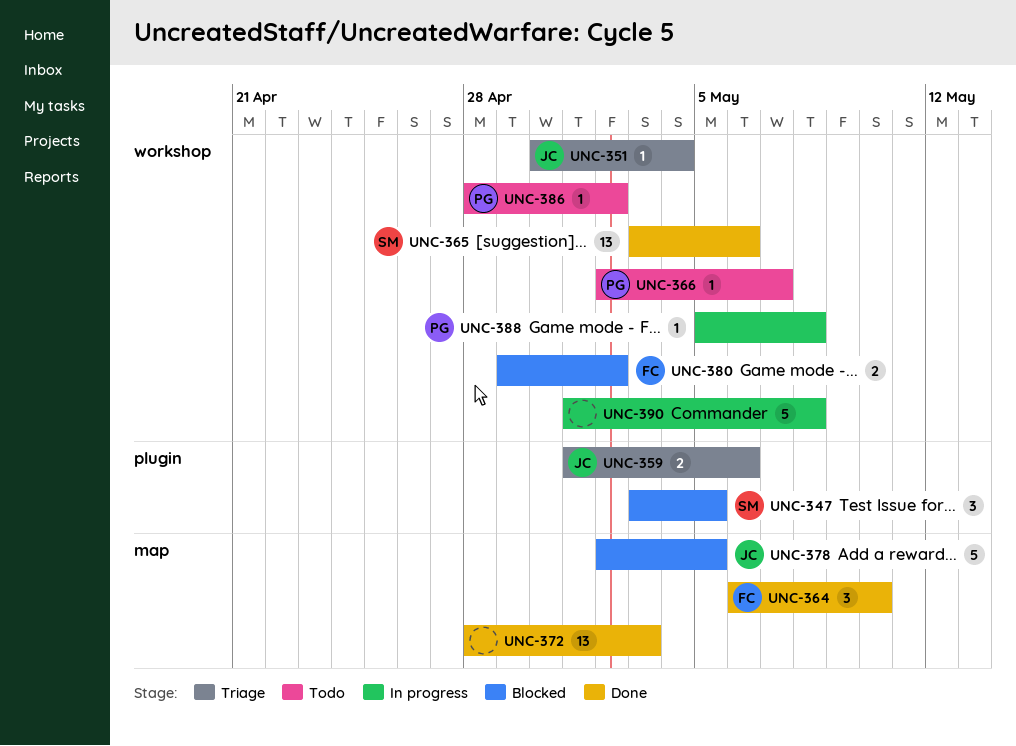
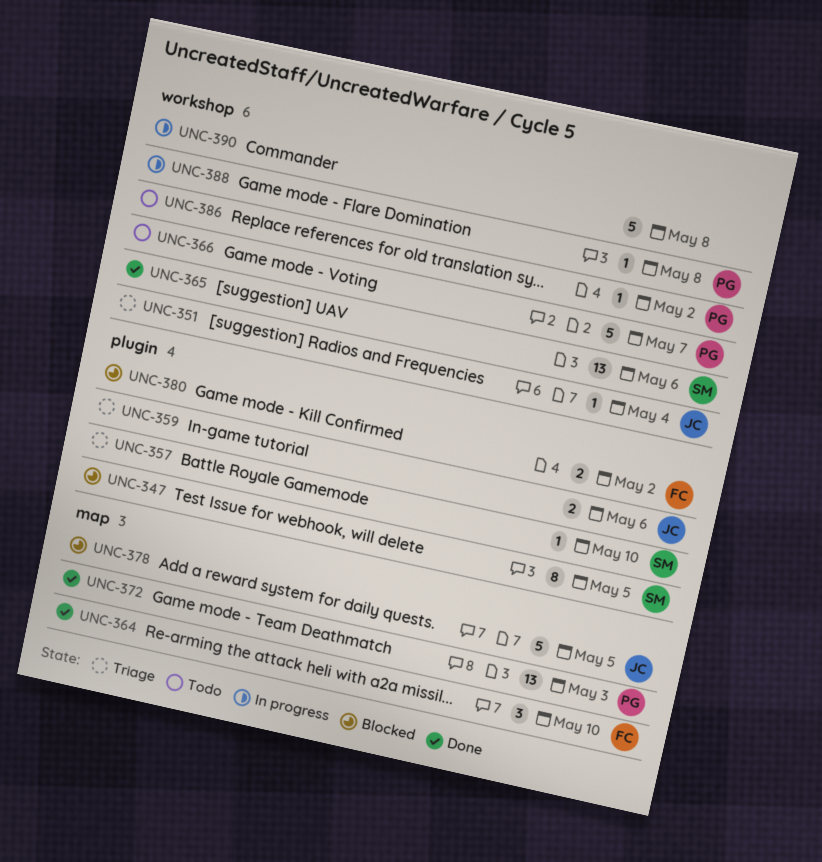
UNC-347, estimate: 3 -> 8
UNC-357: none -> present
UNC-366, estimate: 1 -> 5
UNC-372, owner: none -> PG
UNC-380, label: workshop -> plugin

